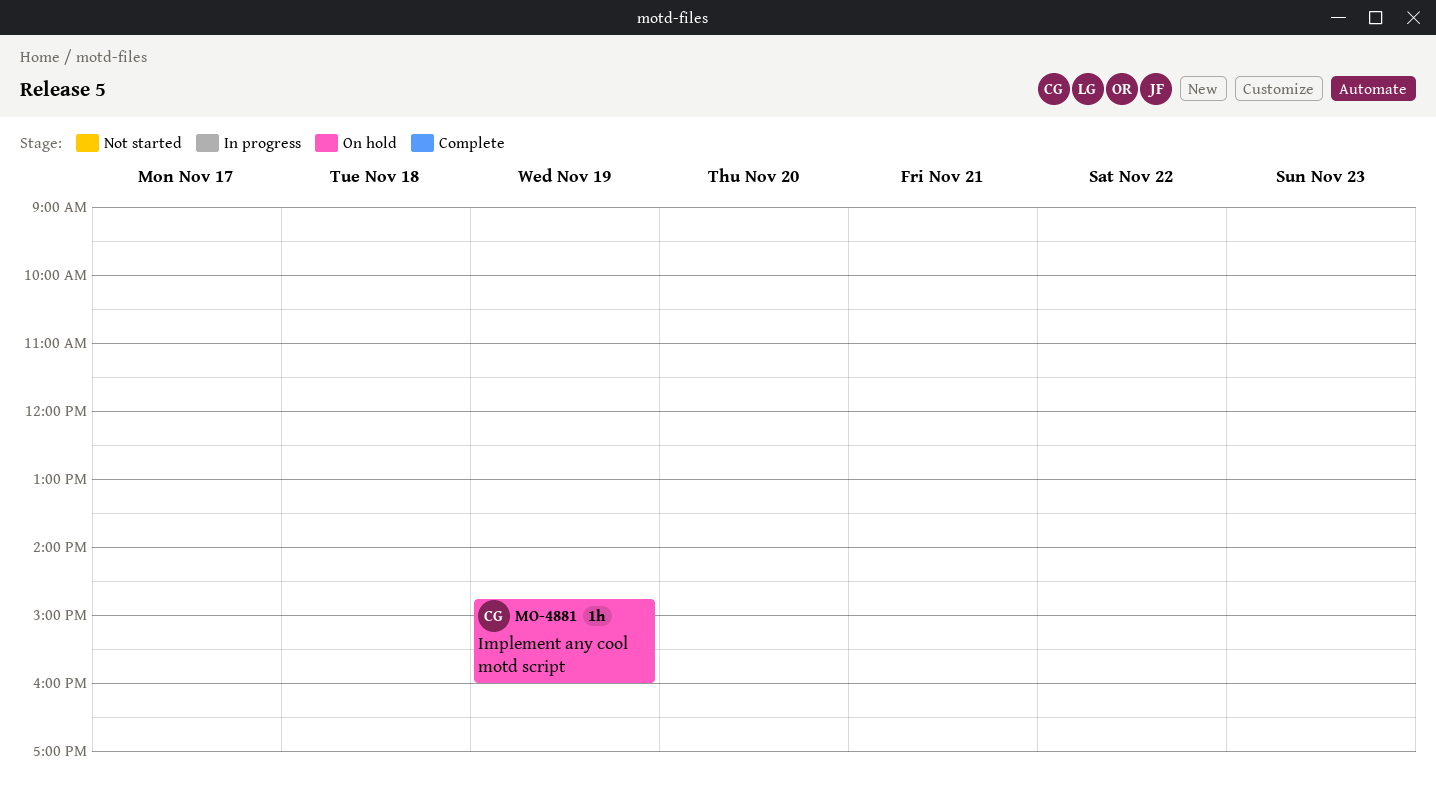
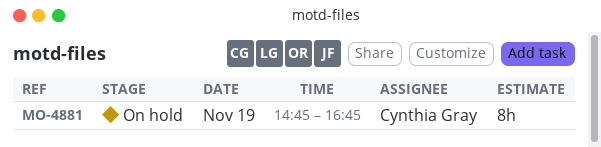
MO-4881, estimate: 1h -> 8h
MO-4881, ends: 16:00 -> 16:45

